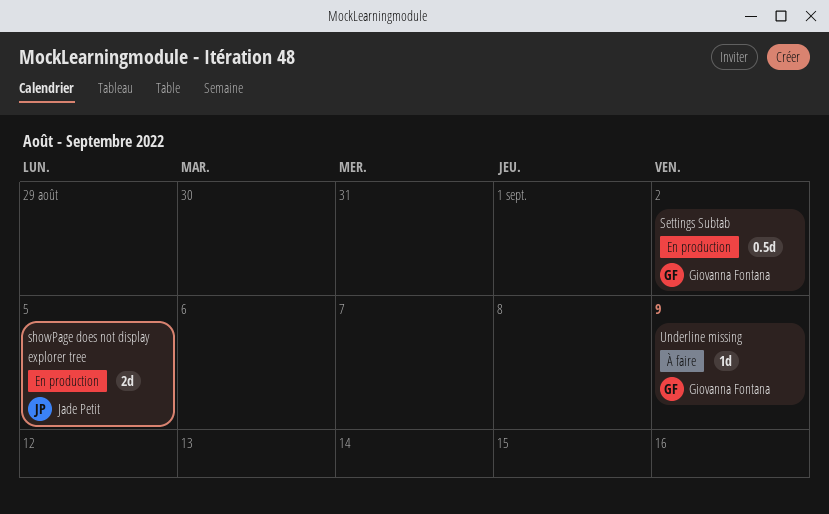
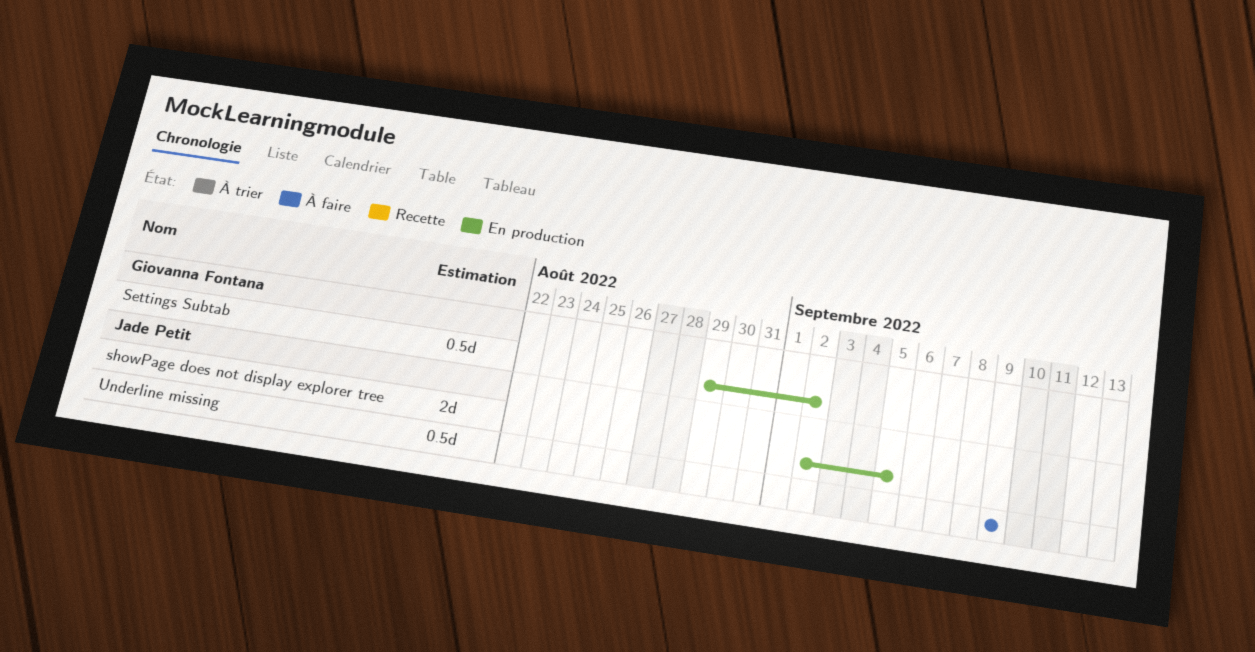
Underline missing, owner: Giovanna Fontana -> Jade Petit
Underline missing, estimate: 1d -> 0.5d

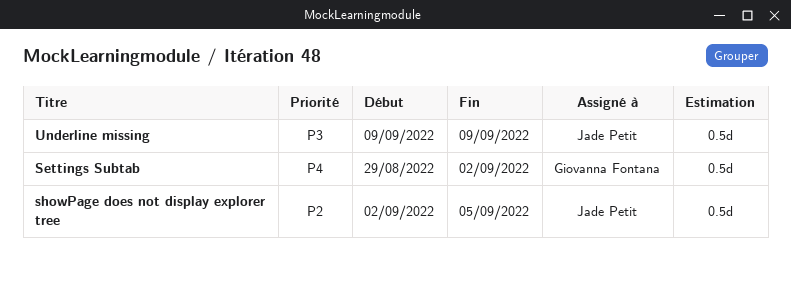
showPage does not display explorer tree, estimate: 2d -> 0.5d

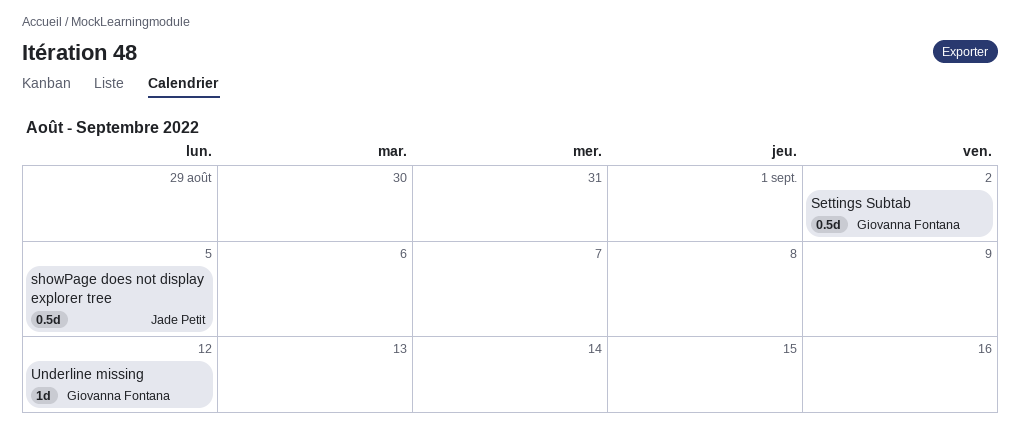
Underline missing, owner: Jade Petit -> Giovanna Fontana
Underline missing, estimate: 0.5d -> 1d
Underline missing, due: Sep 9 -> Sep 12

